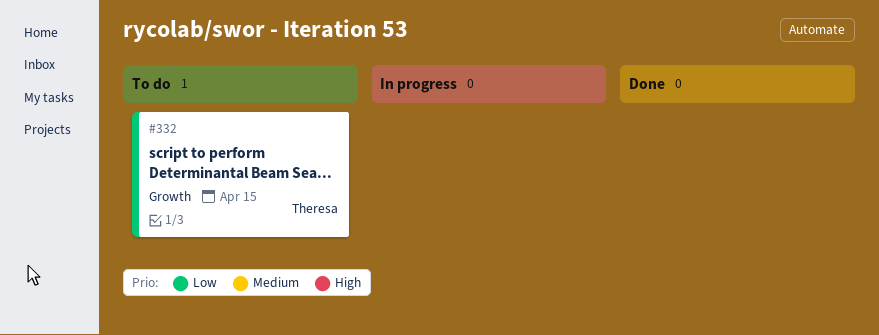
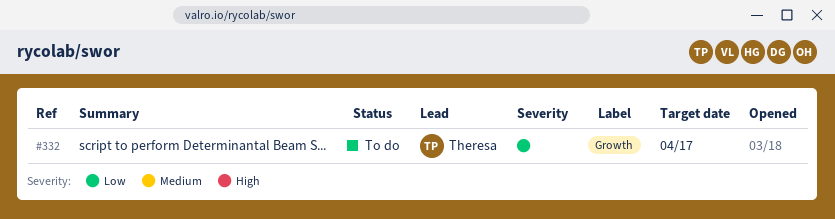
#332, due: Apr 15 -> Apr 17

